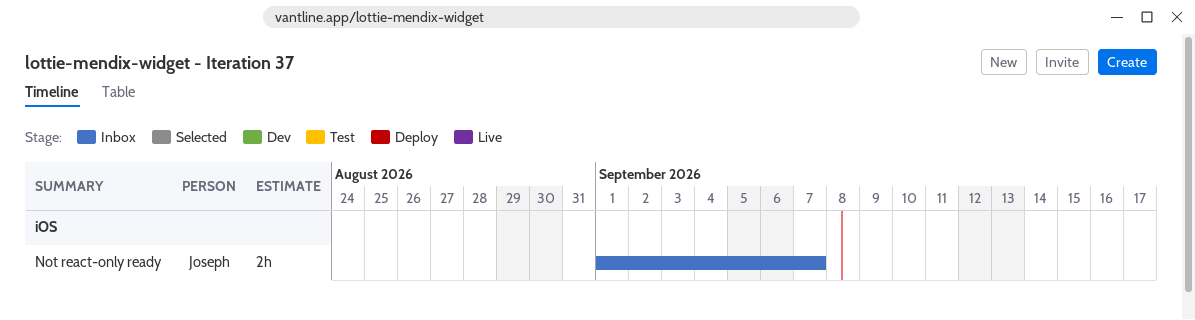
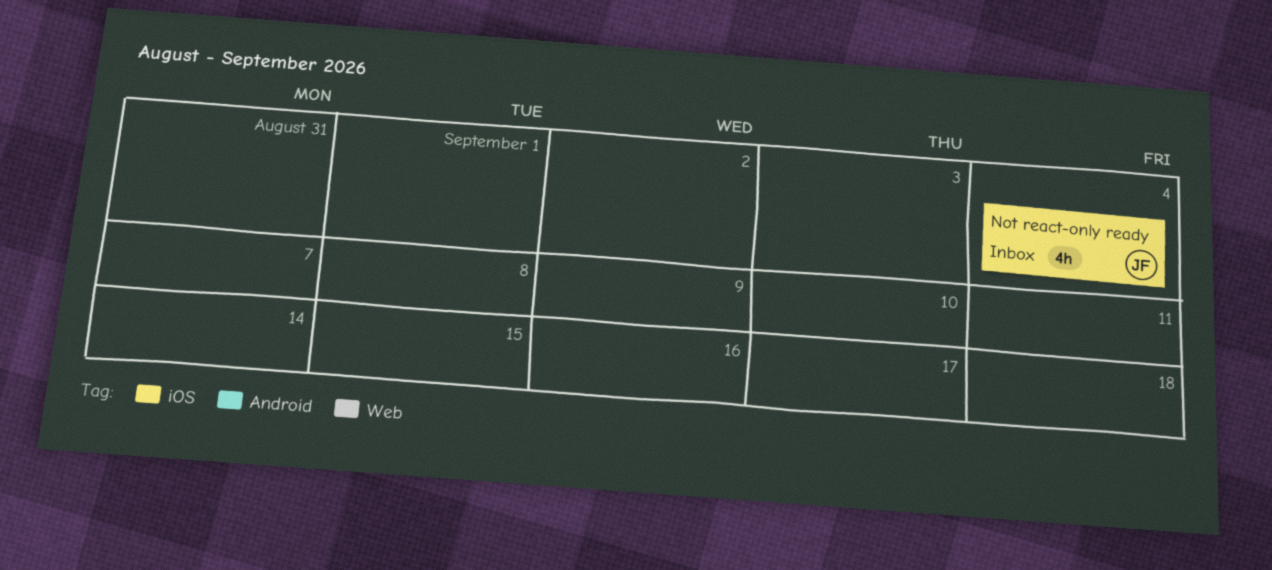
Not react-only ready, estimate: 2h -> 4h
Not react-only ready, due: Sep 7 -> Sep 4

